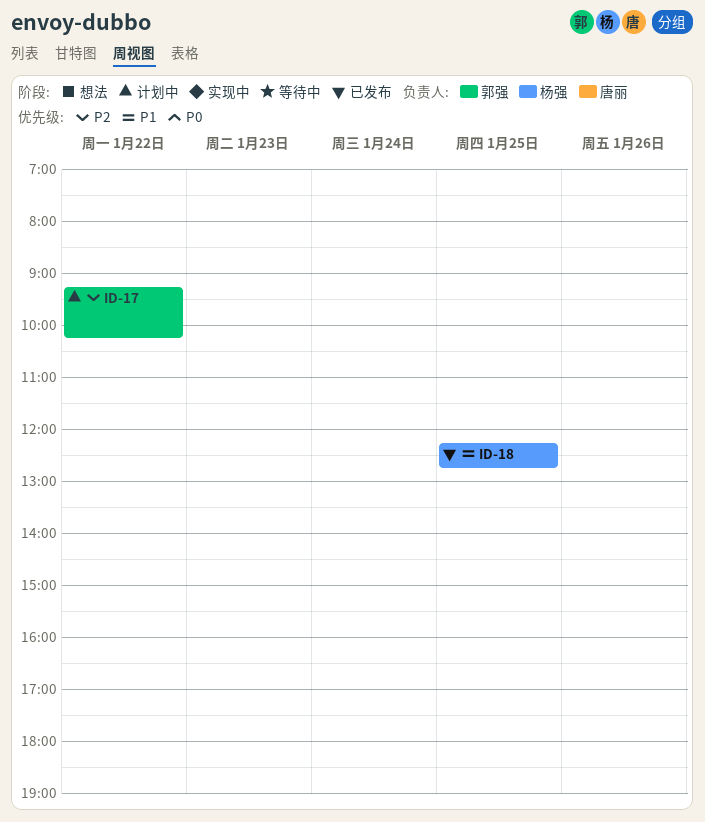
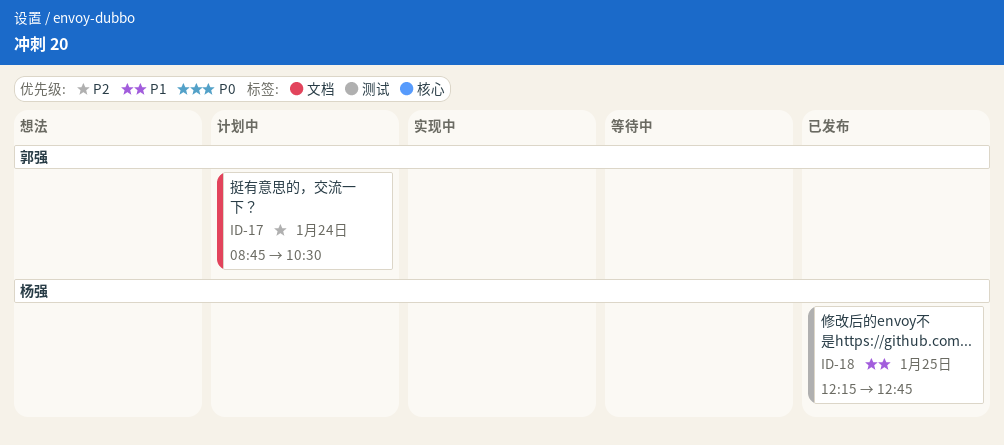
ID-17, day: Jan 22 -> Jan 24
ID-17, begins: 09:15 -> 08:45
ID-17, ends: 10:15 -> 10:30

